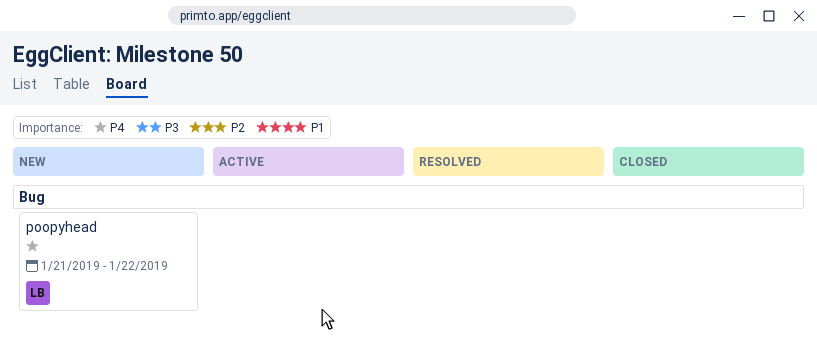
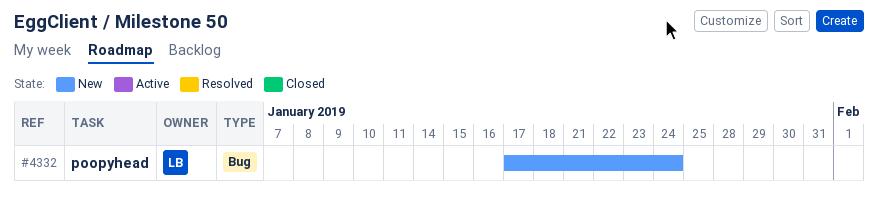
poopyhead, start: Jan 21 -> Jan 17
poopyhead, due: Jan 22 -> Jan 24

